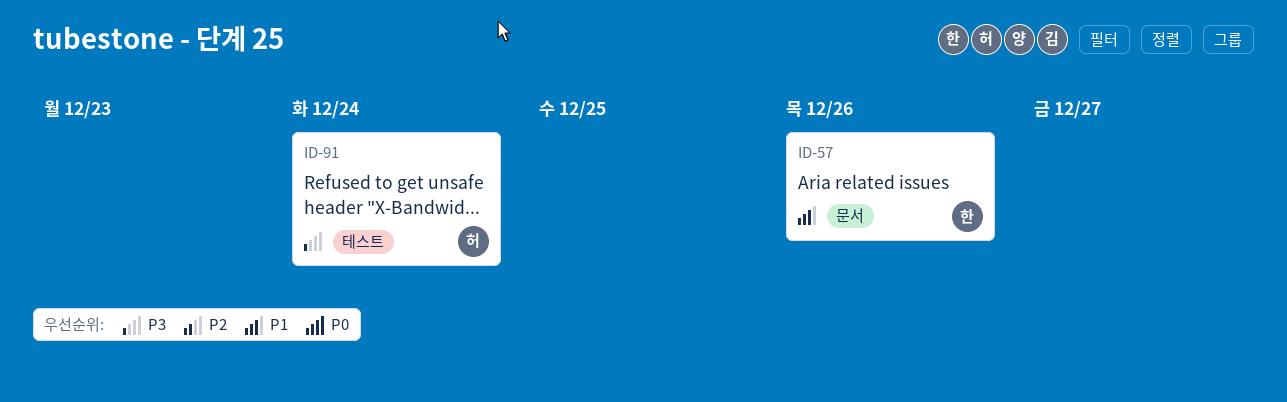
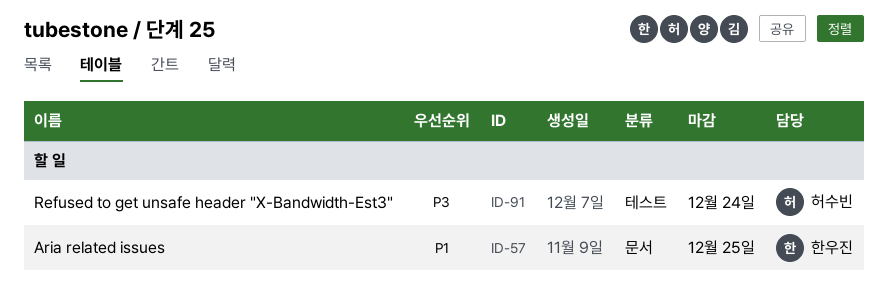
ID-57, due: Dec 26 -> Dec 25

